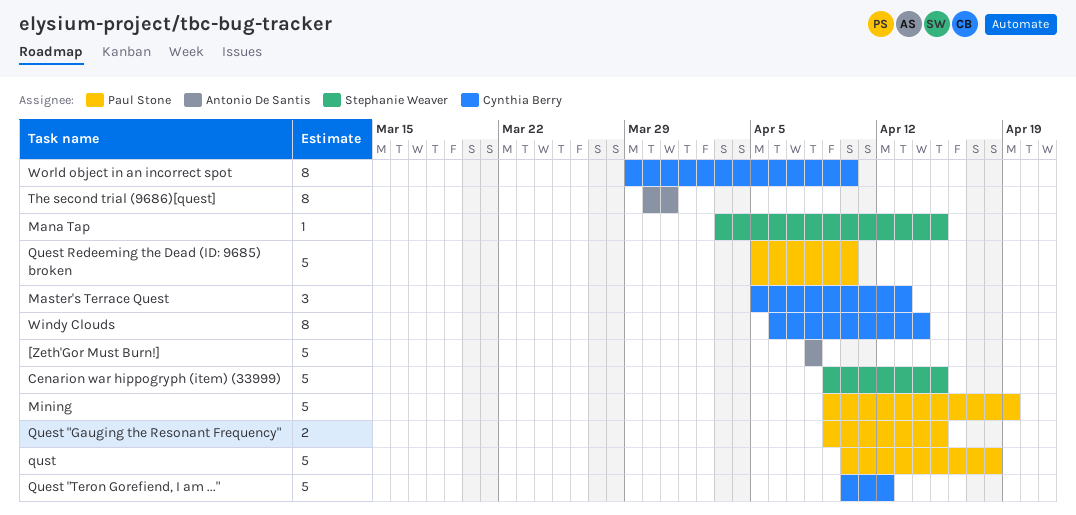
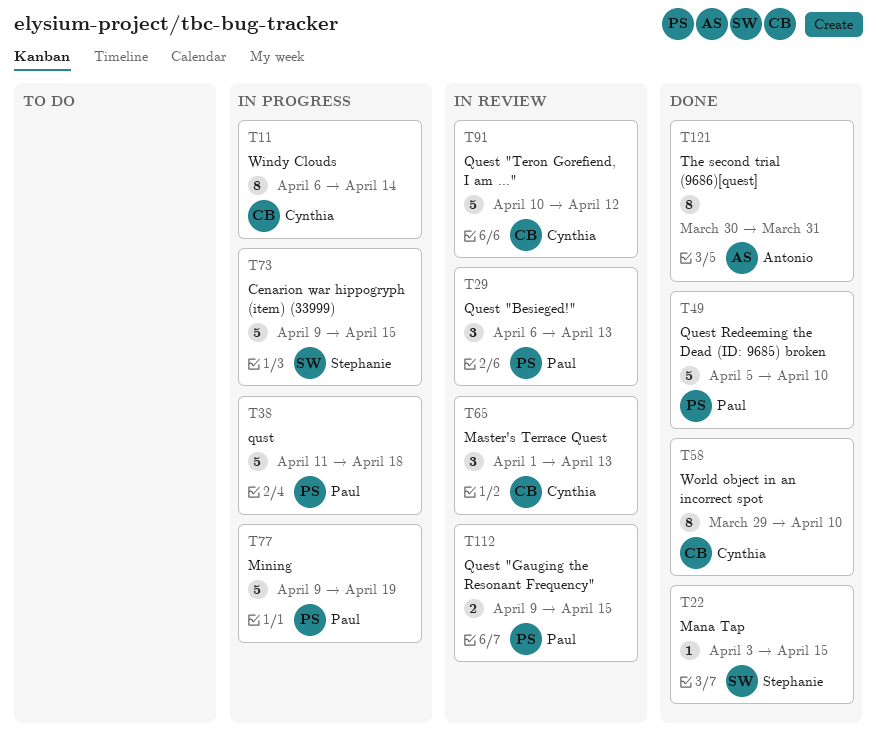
[Zeth'Gor Must Burn!]: present -> none
Master's Terrace Quest, start: Apr 5 -> Apr 1
Quest "Besieged!": none -> present
qust, start: Apr 10 -> Apr 11

